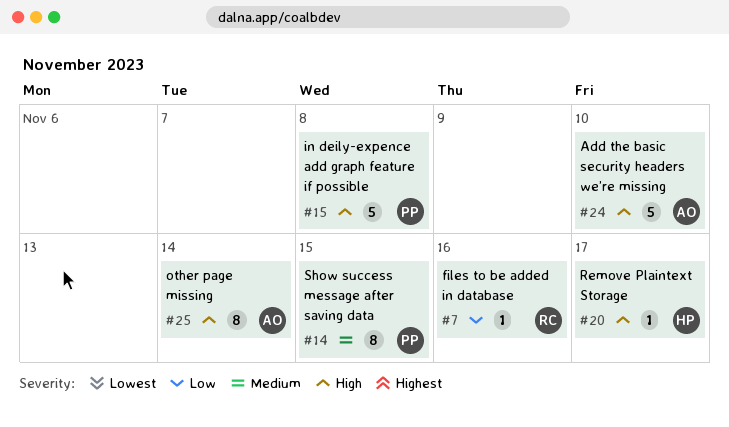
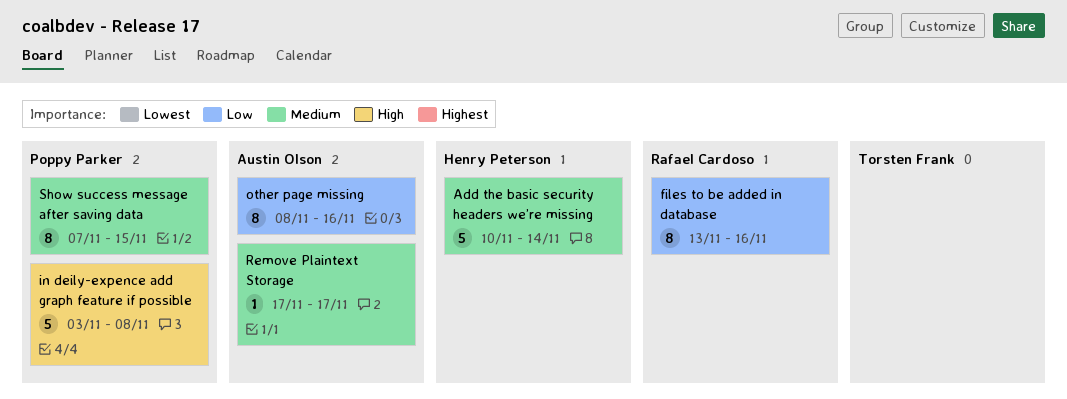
Add the basic security headers we’re missing, owner: Austin Olson -> Henry Peterson
Add the basic security headers we’re missing, priority: High -> Medium
Add the basic security headers we’re missing, due: Nov 10 -> Nov 14
files to be added in database, estimate: 1 -> 8
other page missing, priority: High -> Low
other page missing, due: Nov 14 -> Nov 16
Remove Plaintext Storage, owner: Henry Peterson -> Austin Olson
Remove Plaintext Storage, priority: High -> Medium

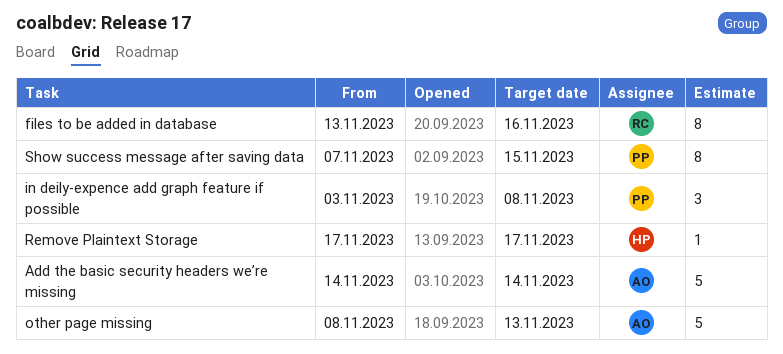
Add the basic security headers we’re missing, owner: Henry Peterson -> Austin Olson
Add the basic security headers we’re missing, start: Nov 10 -> Nov 14
in deily-expence add graph feature if possible, estimate: 5 -> 3
other page missing, estimate: 8 -> 5
other page missing, due: Nov 16 -> Nov 13
Remove Plaintext Storage, owner: Austin Olson -> Henry Peterson

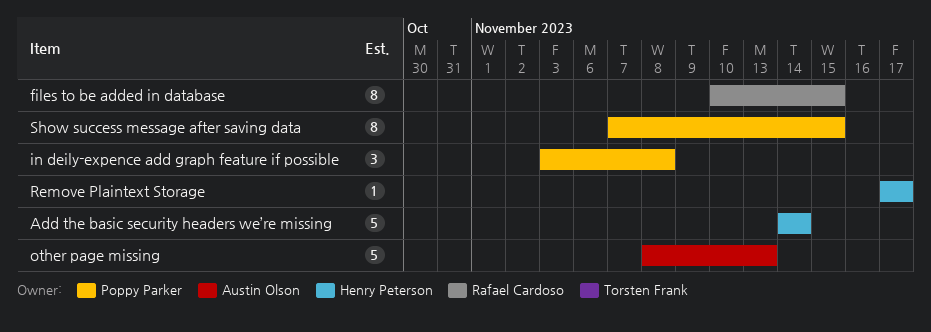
Add the basic security headers we’re missing, owner: Austin Olson -> Henry Peterson
files to be added in database, start: Nov 13 -> Nov 10
files to be added in database, due: Nov 16 -> Nov 15

